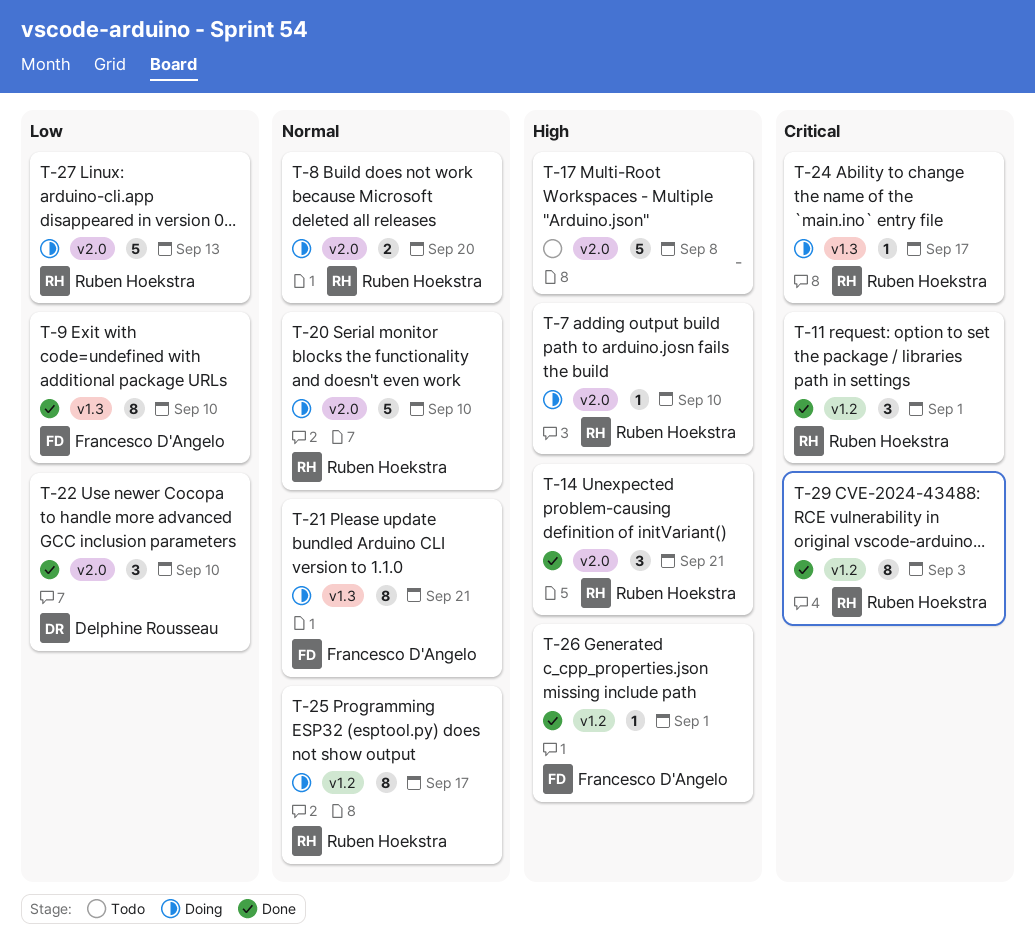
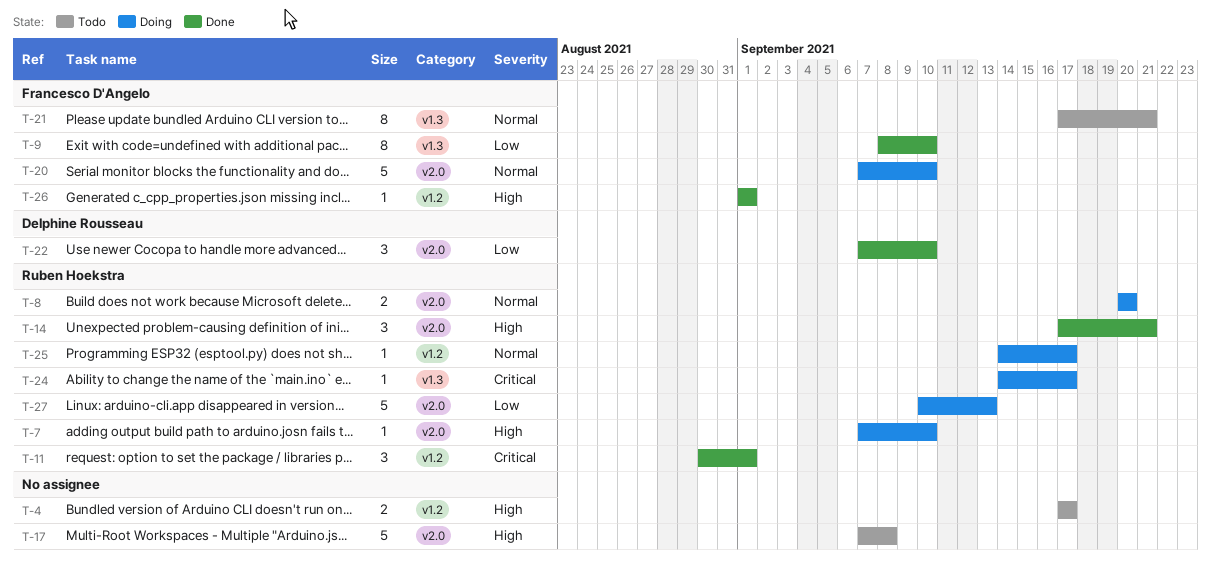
T-4: none -> present
T-20, owner: Ruben Hoekstra -> Francesco D'Angelo
T-21, status: Doing -> Todo
T-25, estimate: 8 -> 1
T-29: present -> none

